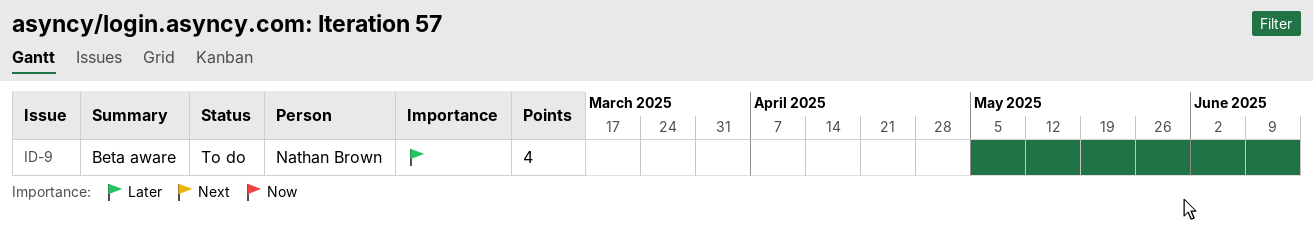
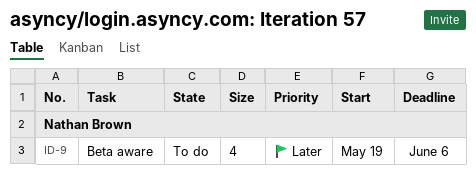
ID-9, start: May 5 -> May 19
ID-9, due: Jun 13 -> Jun 6

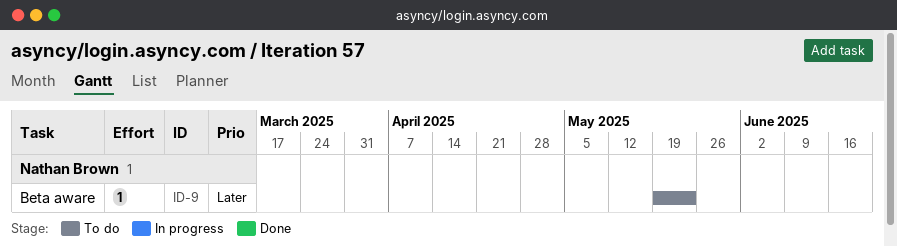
ID-9, estimate: 4 -> 1
ID-9, due: Jun 6 -> May 23

